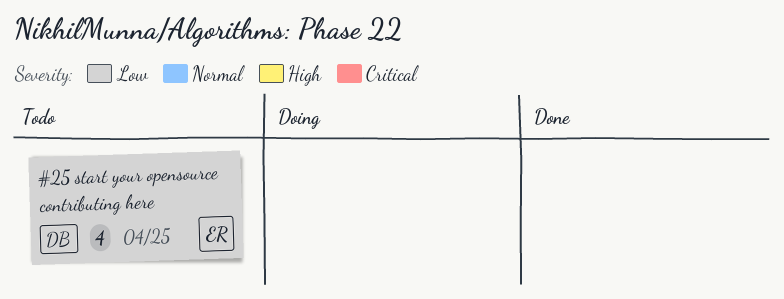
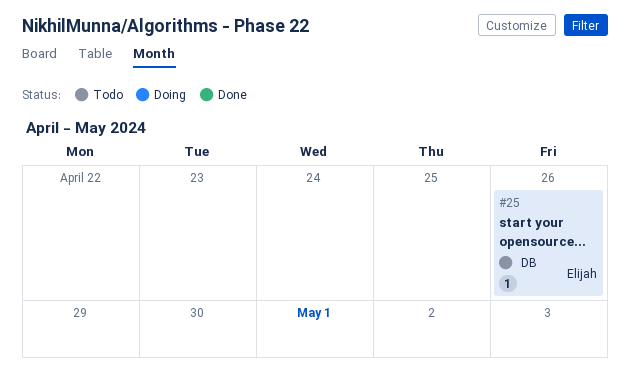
#25, estimate: 4 -> 1
#25, due: Apr 25 -> Apr 26

